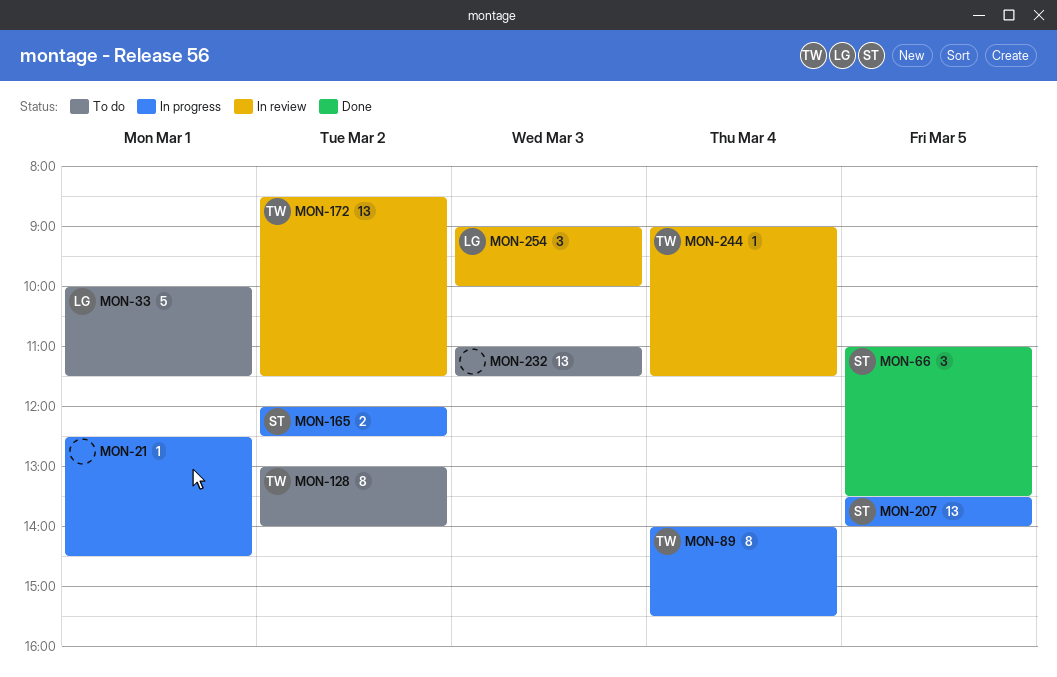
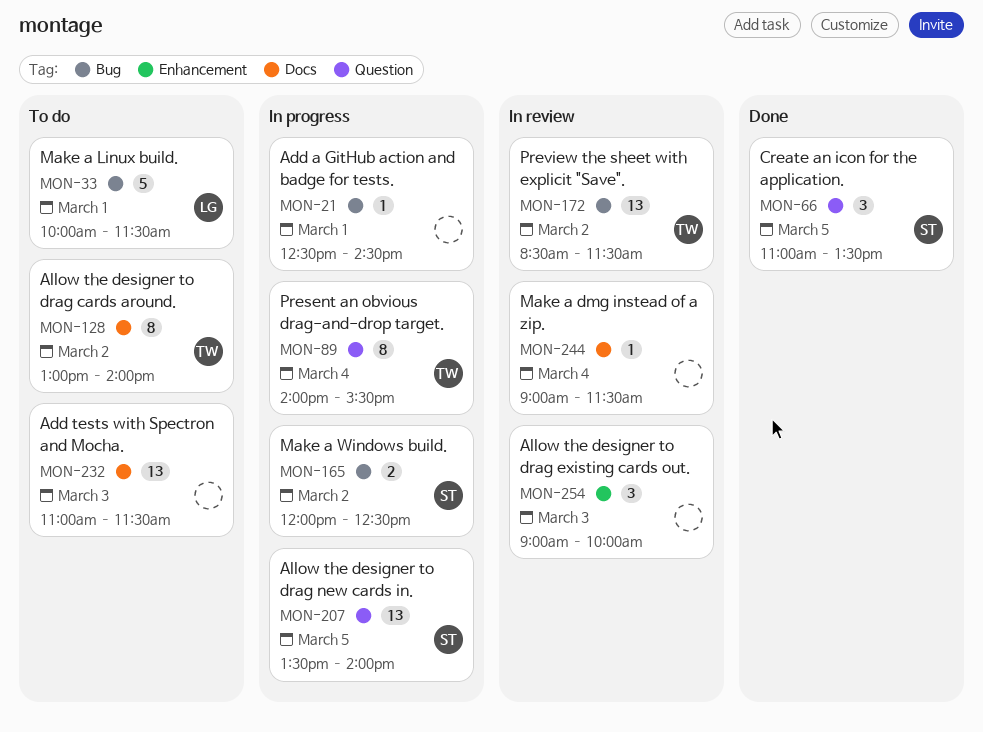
MON-244, owner: TW -> none
MON-254, owner: LG -> none

